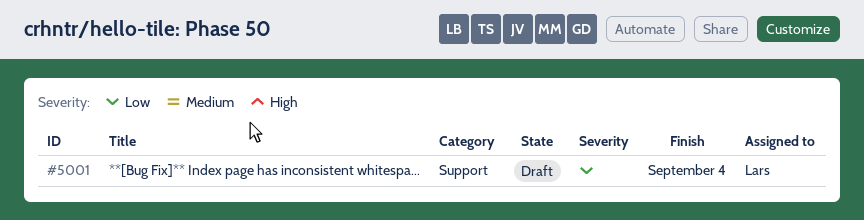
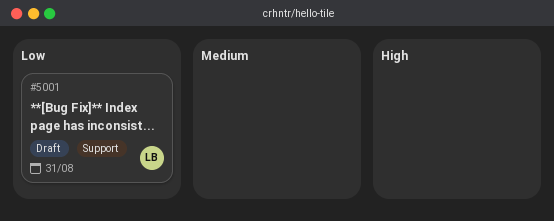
#5001, due: Sep 4 -> Aug 31

